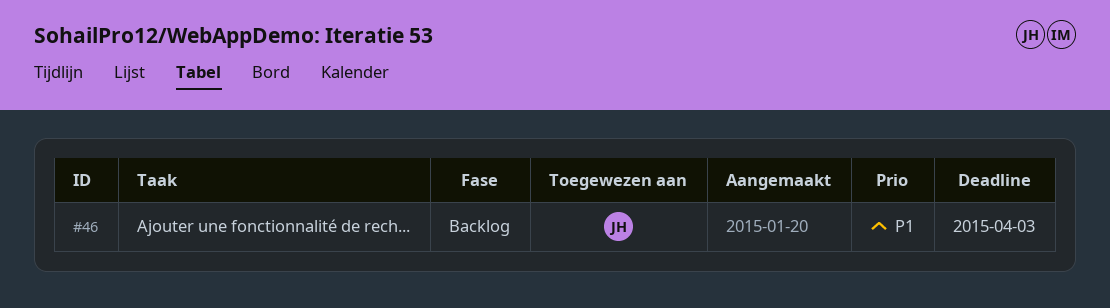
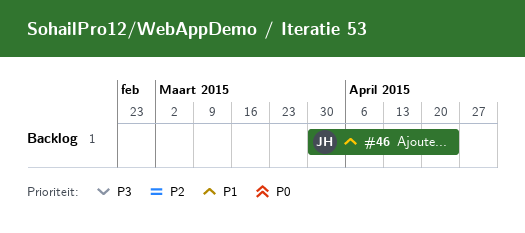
#46, due: Apr 3 -> Apr 24

